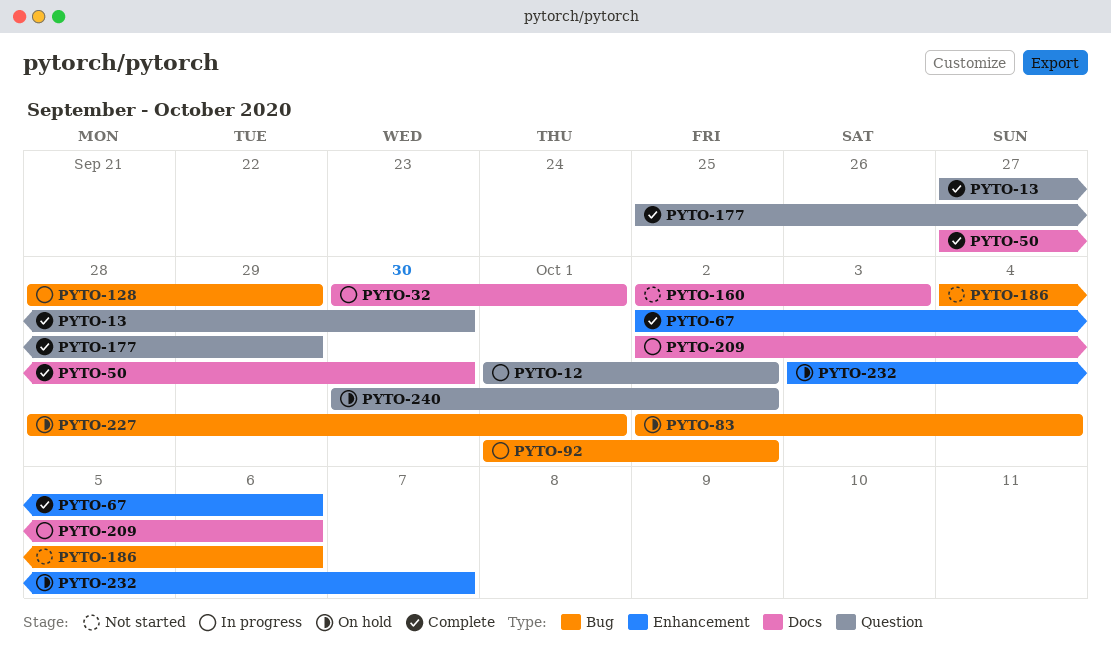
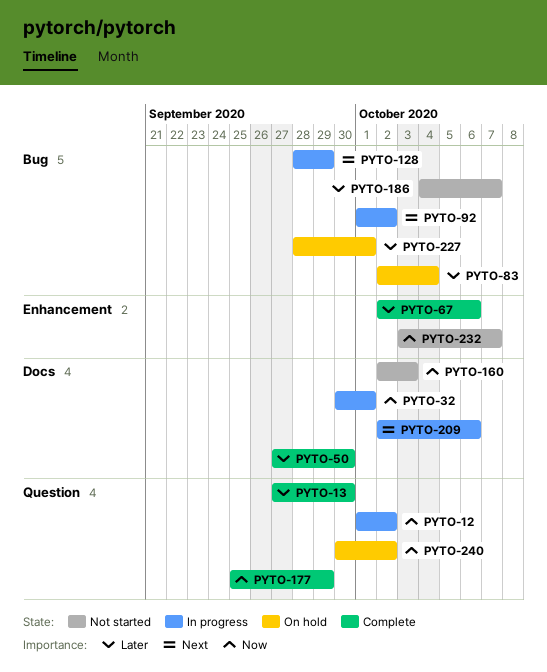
PYTO-186, due: Oct 6 -> Oct 7
PYTO-232, status: On hold -> Not started

